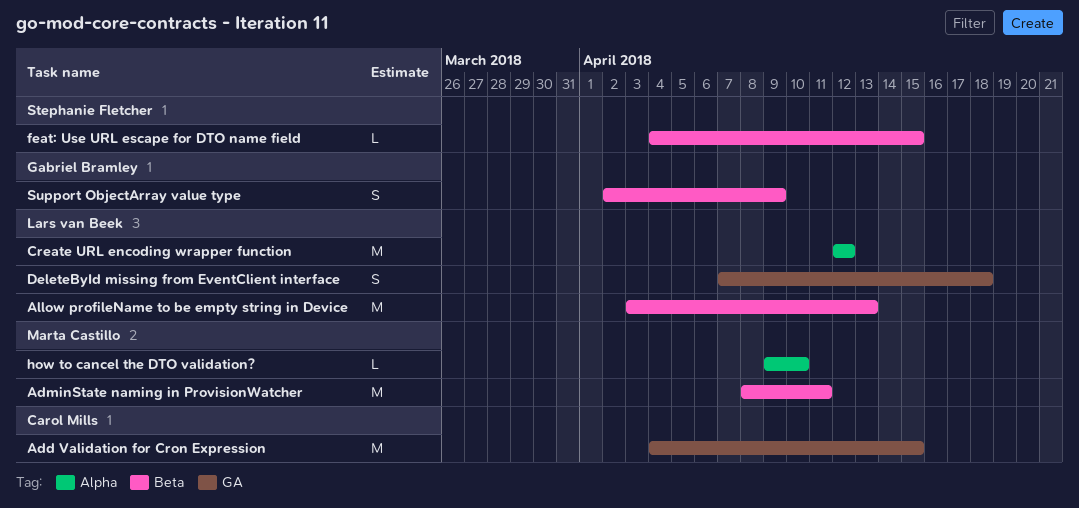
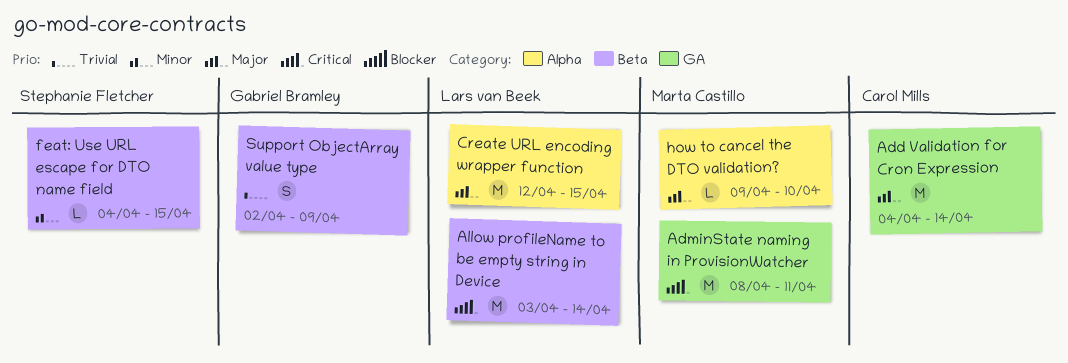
Add Validation for Cron Expression, due: Apr 15 -> Apr 14
AdminState naming in ProvisionWatcher, label: Beta -> GA
Allow profileName to be empty string in Device, due: Apr 13 -> Apr 14
Create URL encoding wrapper function, due: Apr 12 -> Apr 15
DeleteById missing from EventClient interface: present -> none

